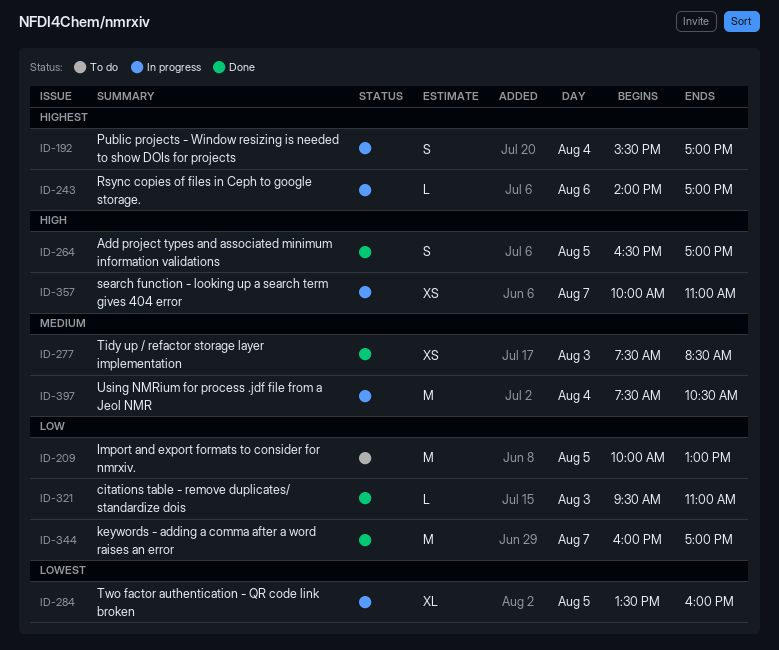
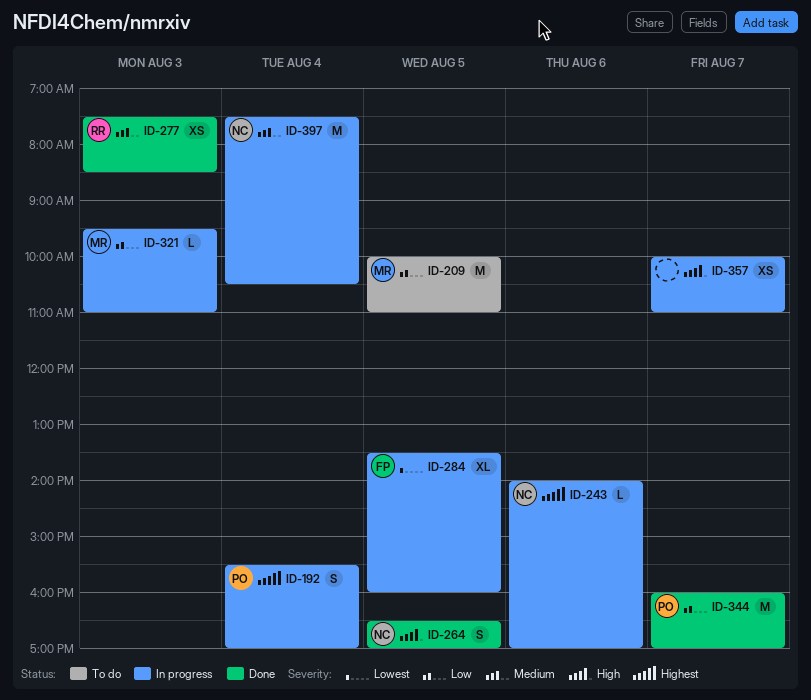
ID-209, ends: 13:00 -> 11:00
ID-321, status: Done -> In progress

